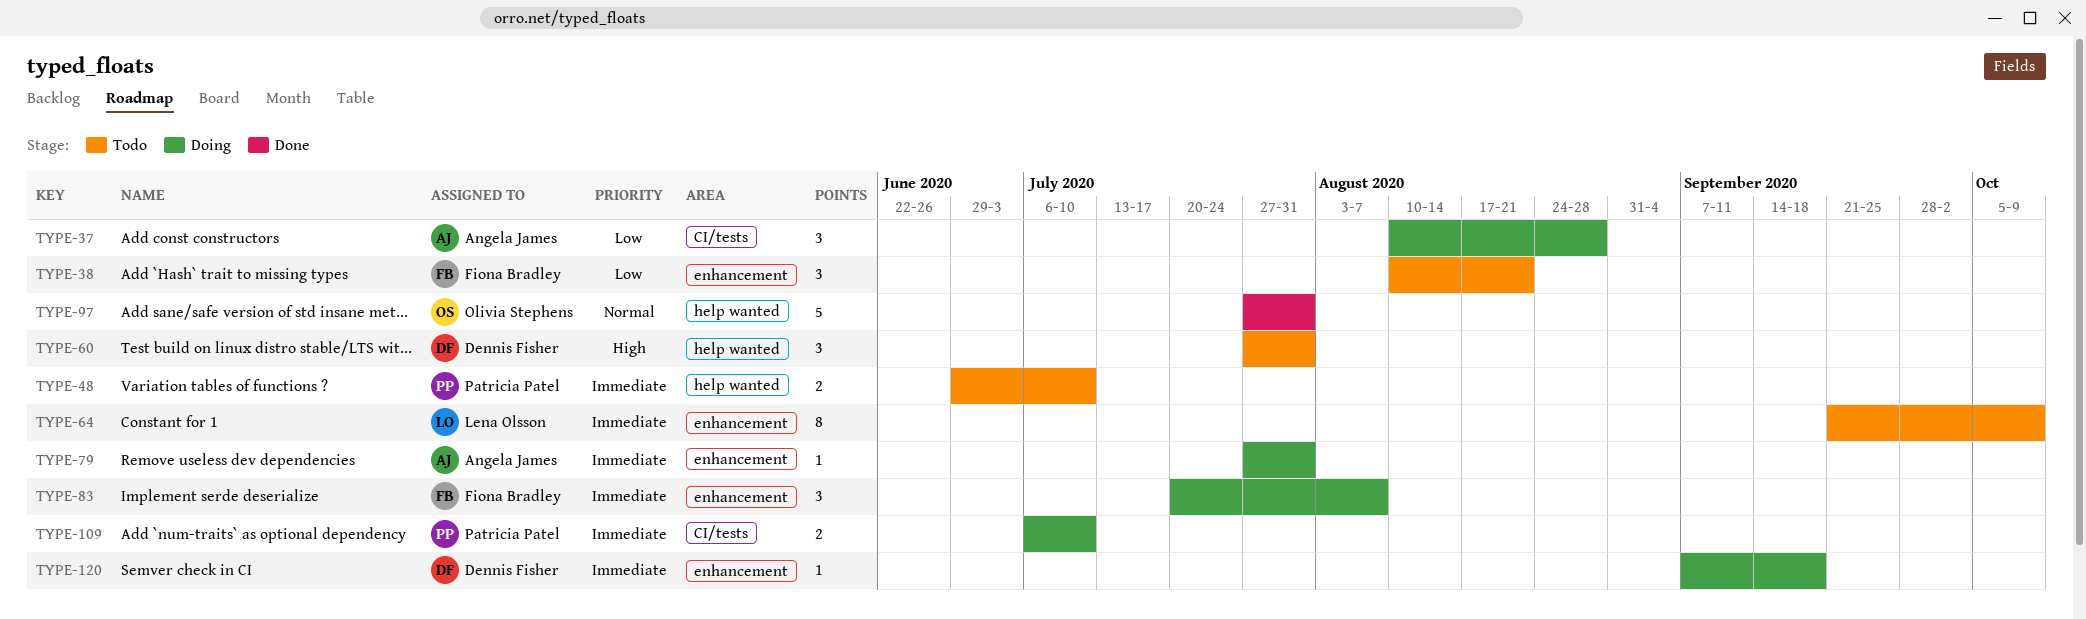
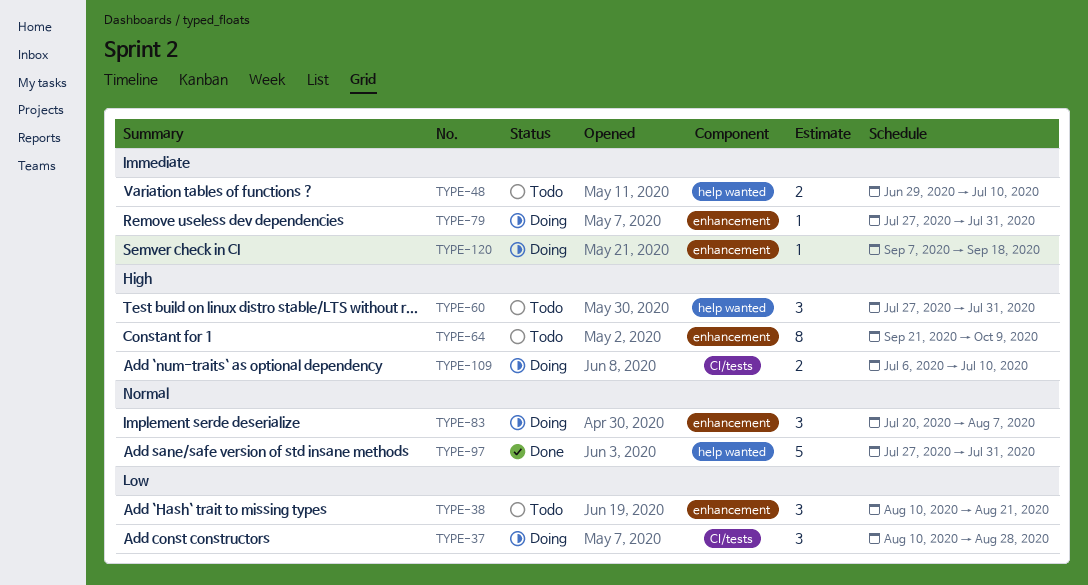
TYPE-64, priority: Immediate -> High
TYPE-83, priority: Immediate -> Normal
TYPE-109, priority: Immediate -> High

